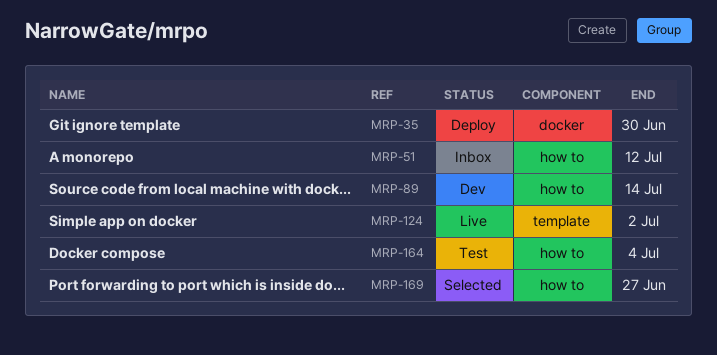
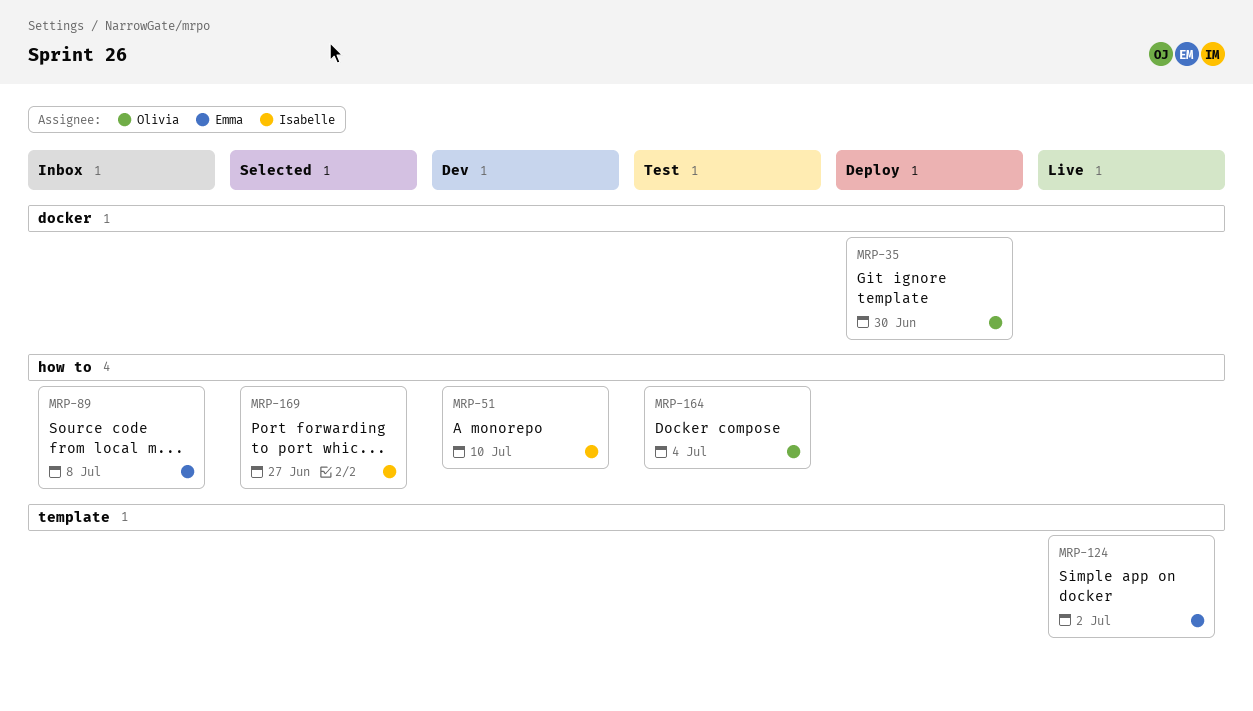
MRP-51, status: Inbox -> Dev
MRP-51, due: Jul 12 -> Jul 10
MRP-89, status: Dev -> Inbox
MRP-89, due: Jul 14 -> Jul 8

